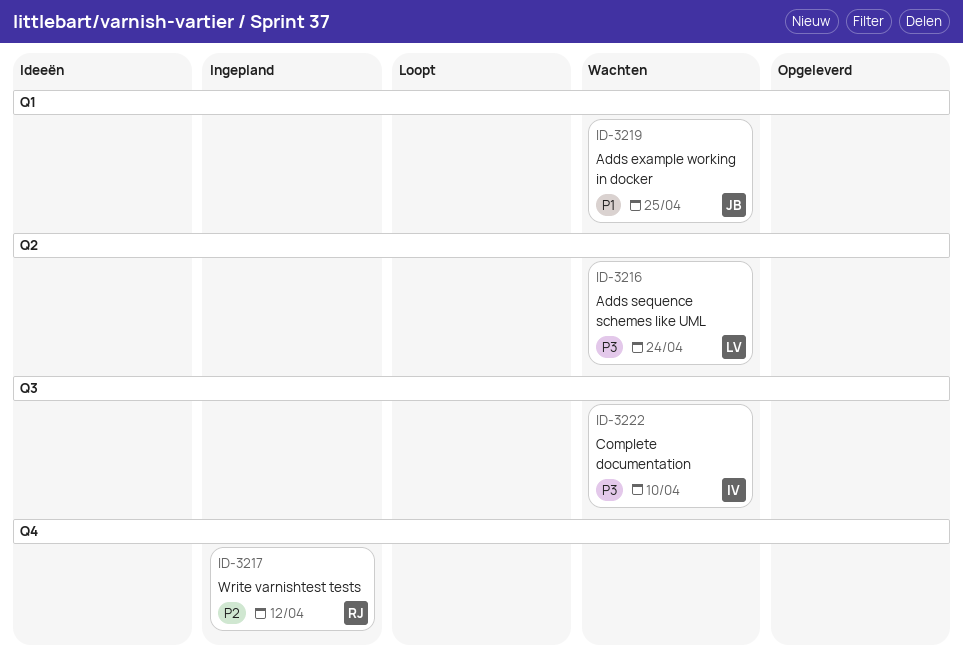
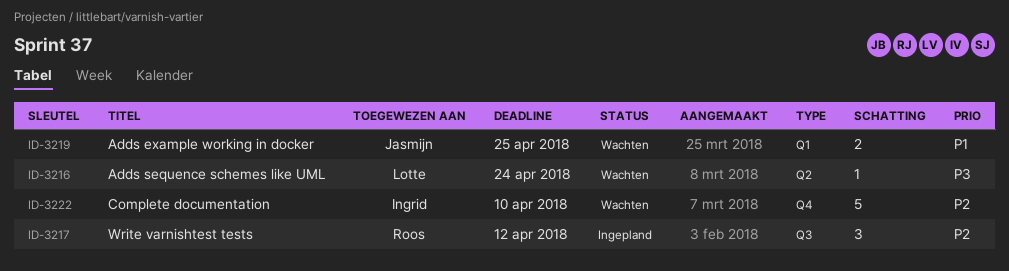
ID-3217, label: Q4 -> Q3
ID-3222, priority: P3 -> P2
ID-3222, label: Q3 -> Q4

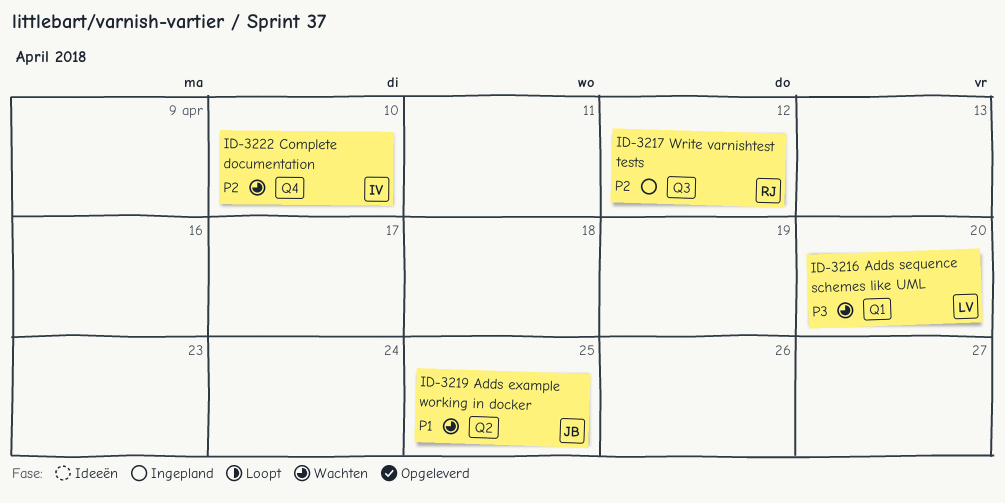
ID-3216, label: Q2 -> Q1
ID-3216, due: Apr 24 -> Apr 20
ID-3219, label: Q1 -> Q2

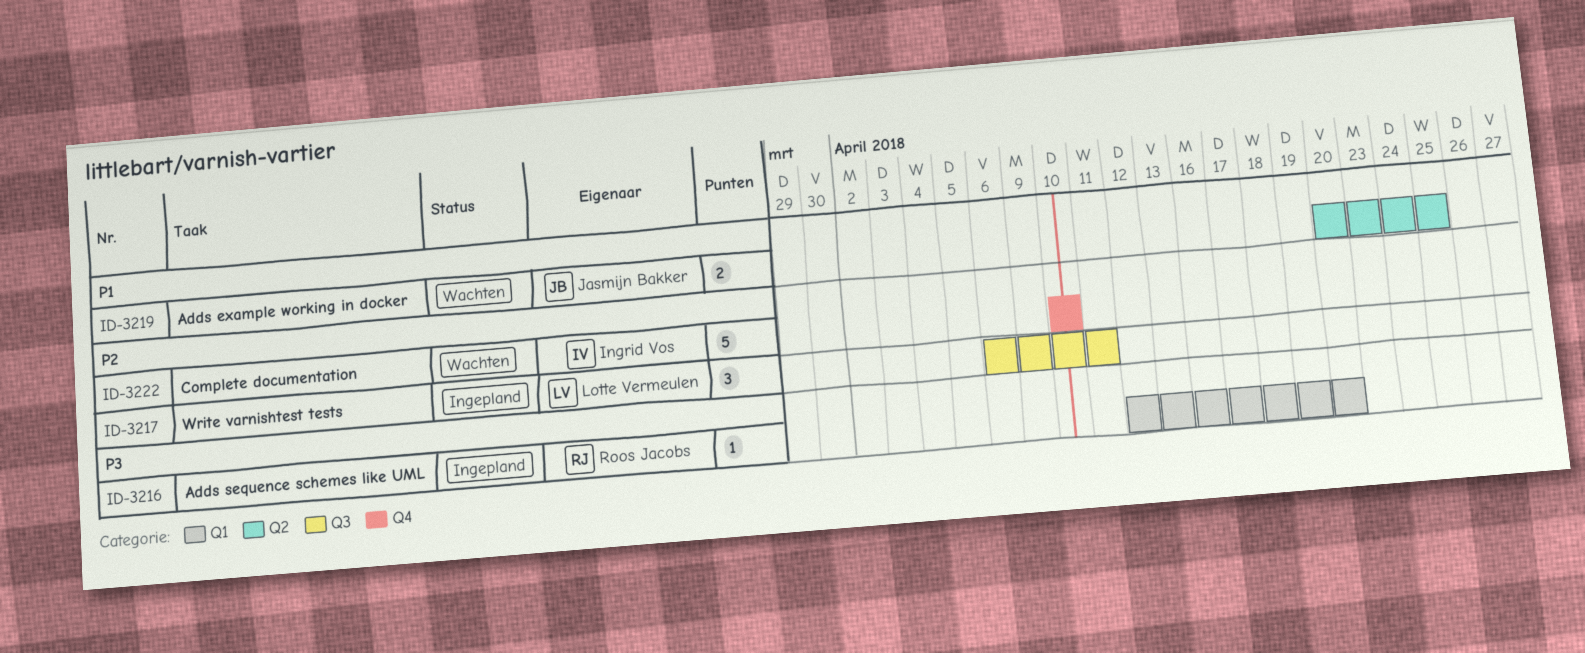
ID-3216, status: Wachten -> Ingepland
ID-3216, owner: Lotte Vermeulen -> Roos Jacobs
ID-3217, owner: Roos Jacobs -> Lotte Vermeulen
ID-3217, due: Apr 12 -> Apr 11

